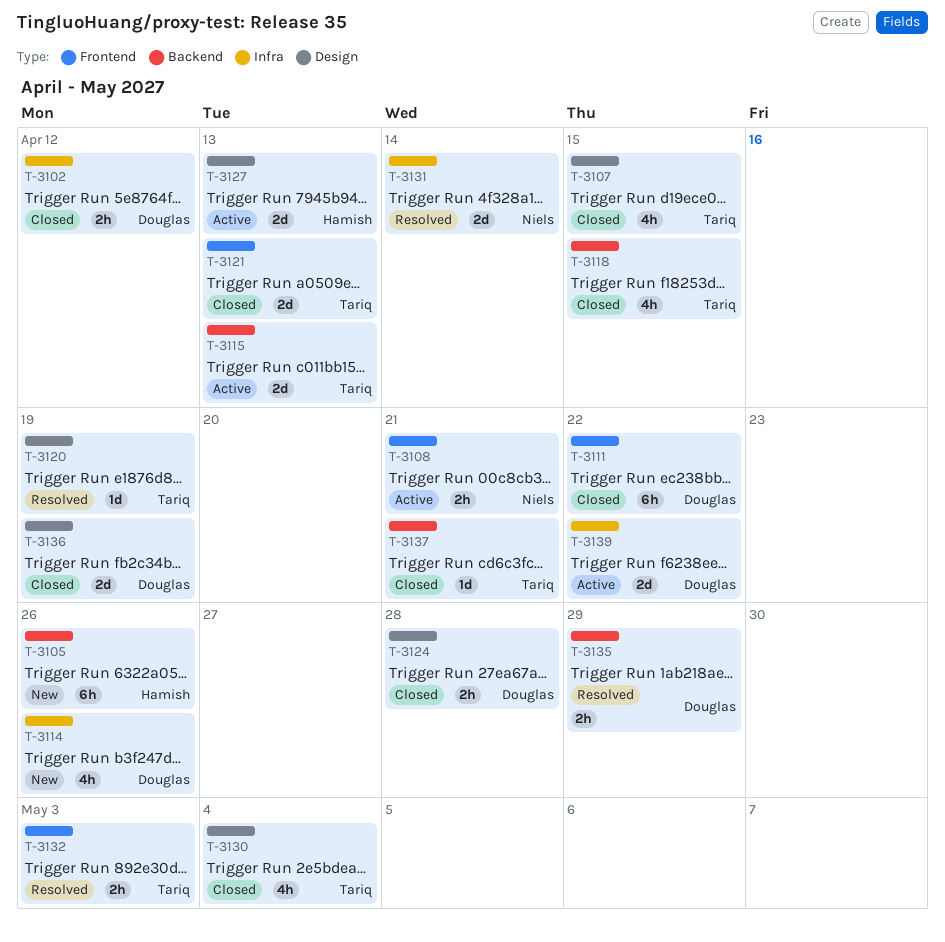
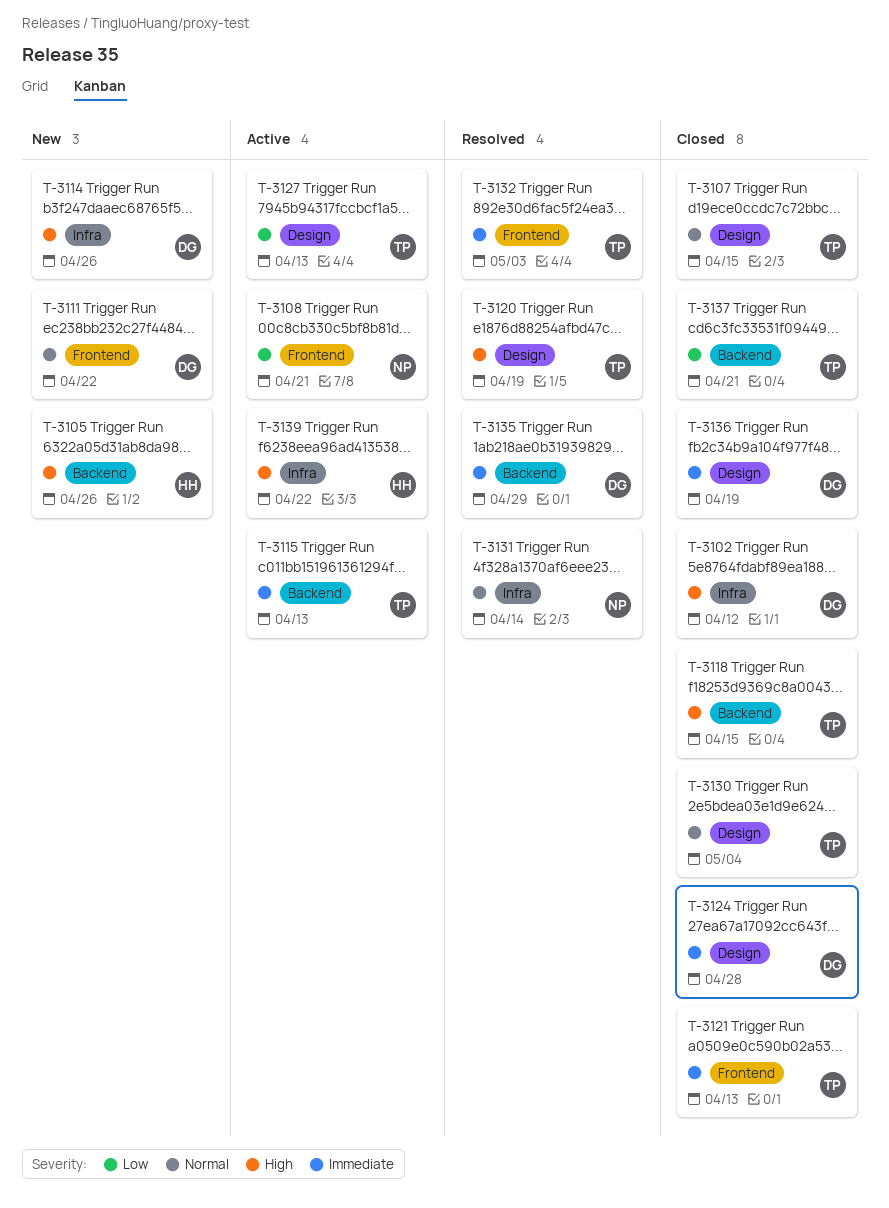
T-3111, status: Closed -> New
T-3127, owner: Hamish -> Tariq
T-3139, owner: Douglas -> Hamish

